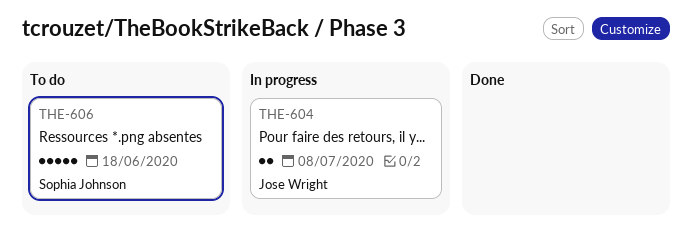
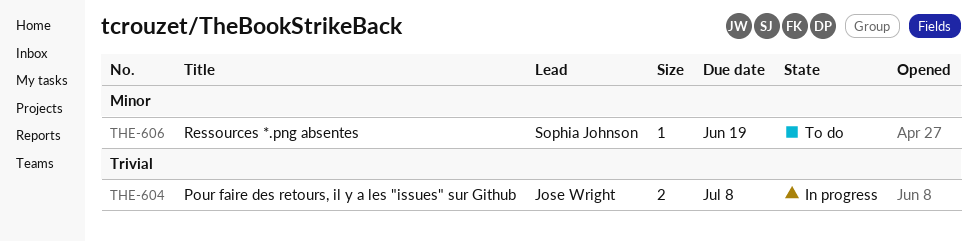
THE-606, estimate: 5 -> 1
THE-606, due: Jun 18 -> Jun 19

